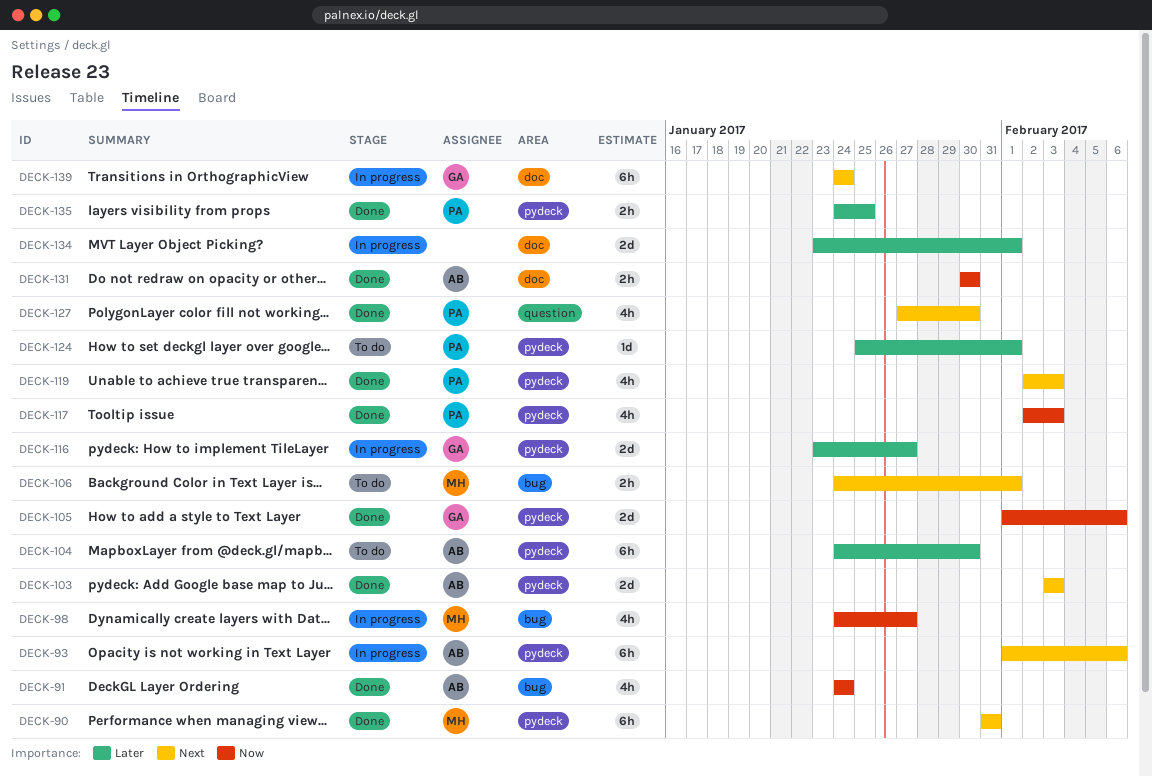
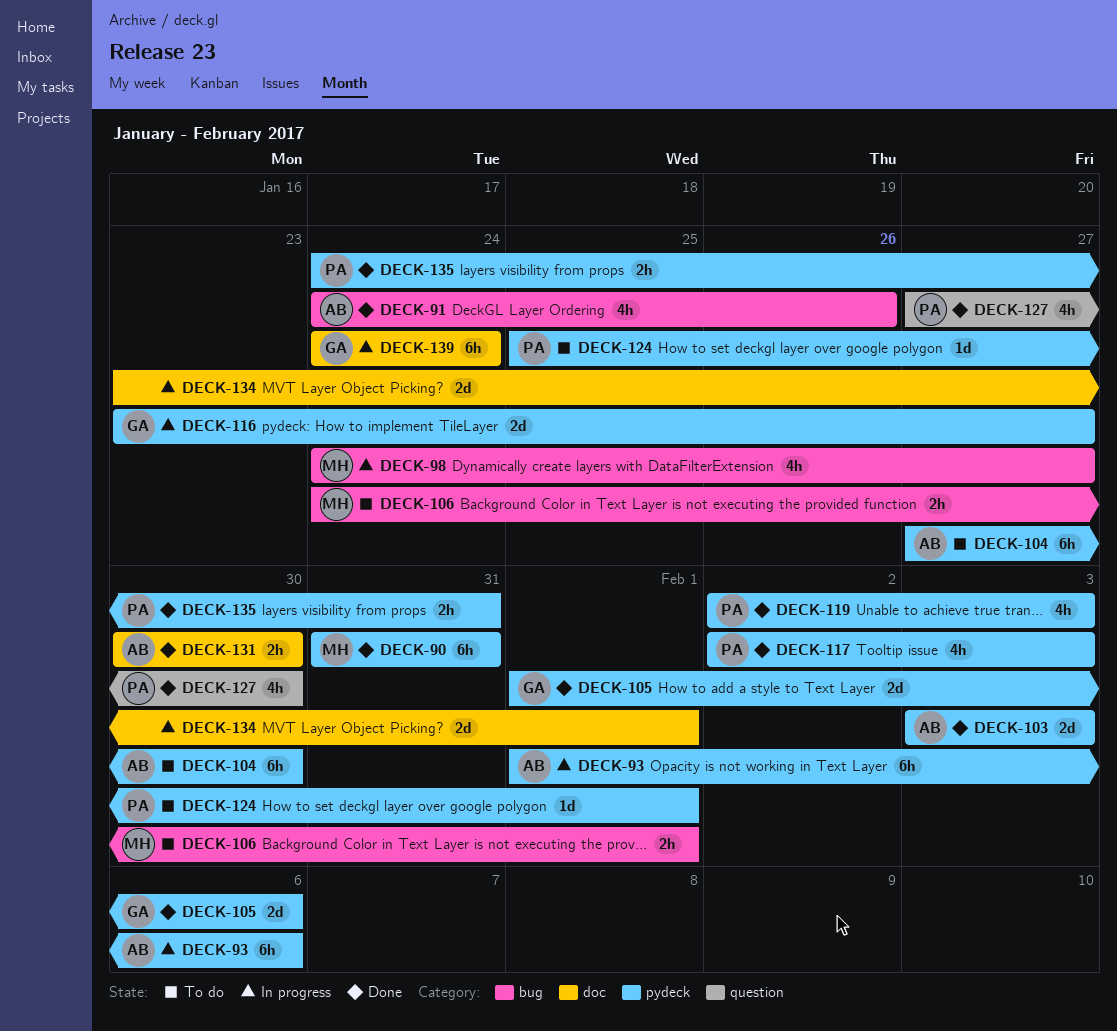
DECK-91, due: Jan 24 -> Jan 26
DECK-104, start: Jan 24 -> Jan 27
DECK-135, due: Jan 25 -> Jan 31

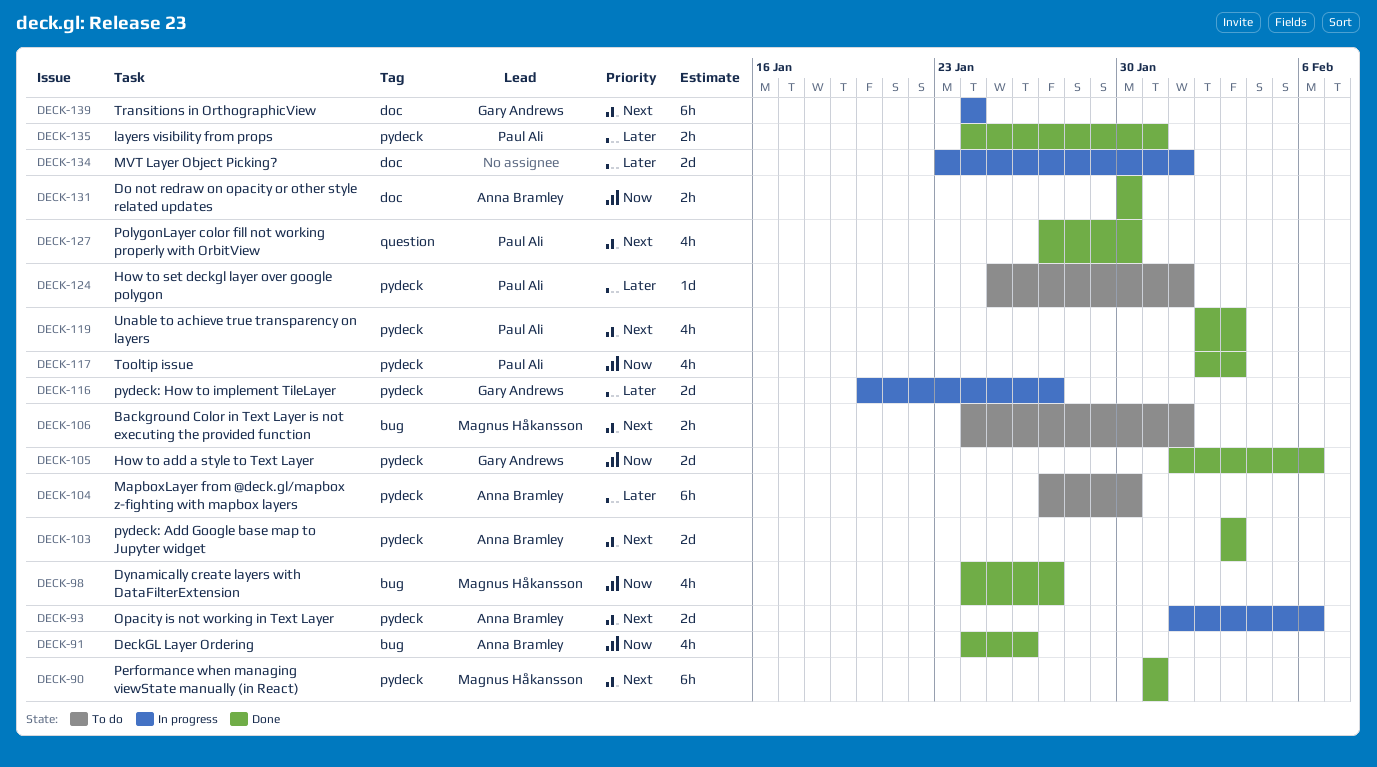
DECK-93, estimate: 6h -> 2d
DECK-98, status: In progress -> Done
DECK-116, start: Jan 23 -> Jan 20

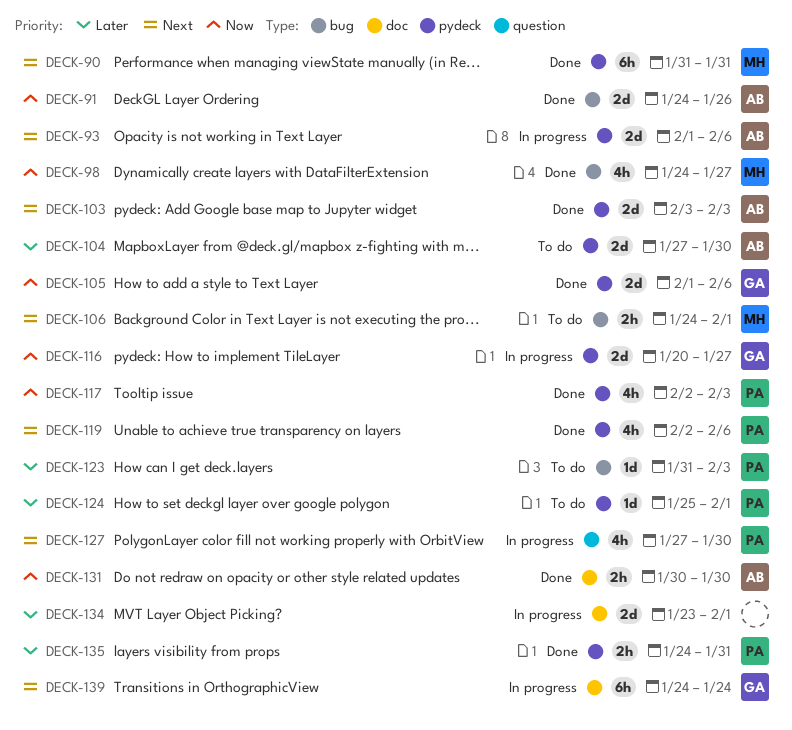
DECK-91, estimate: 4h -> 2d
DECK-104, estimate: 6h -> 2d
DECK-116, priority: Later -> Now
DECK-119, due: Feb 3 -> Feb 6
DECK-123: none -> present
DECK-127, status: Done -> In progress

